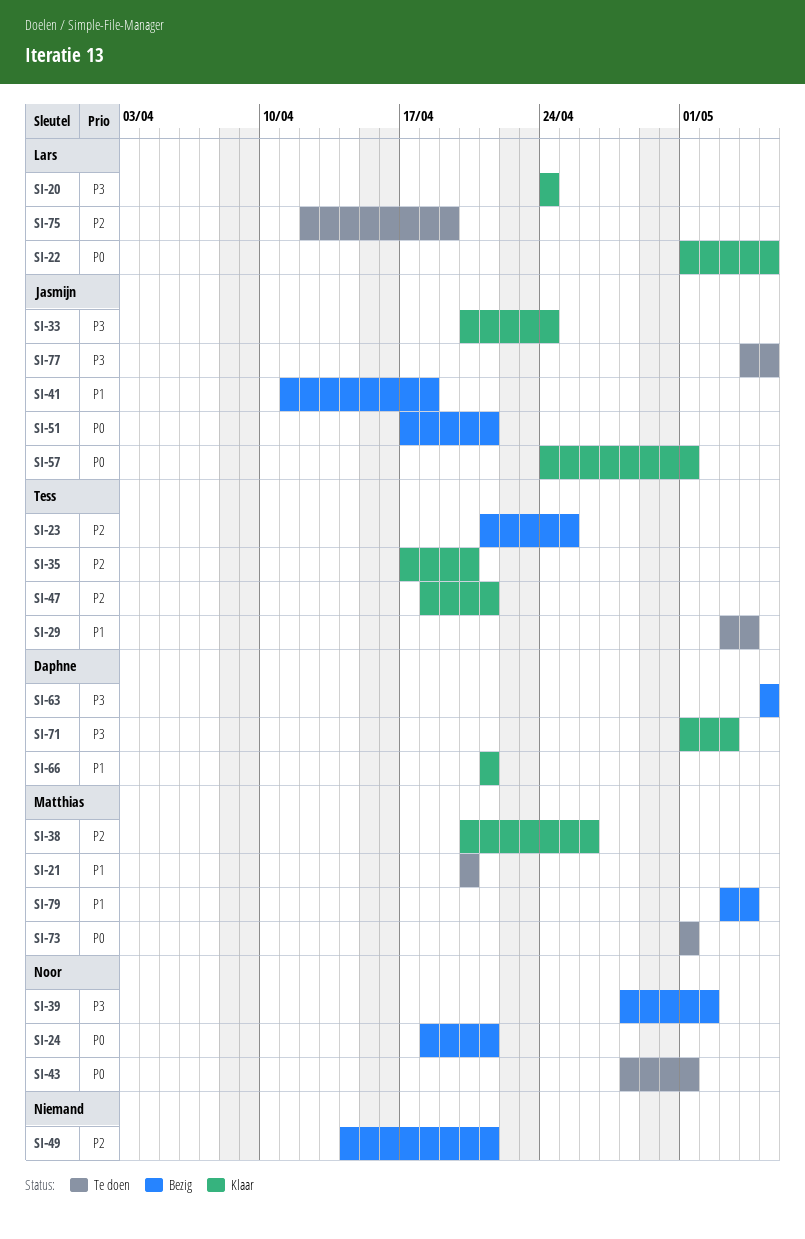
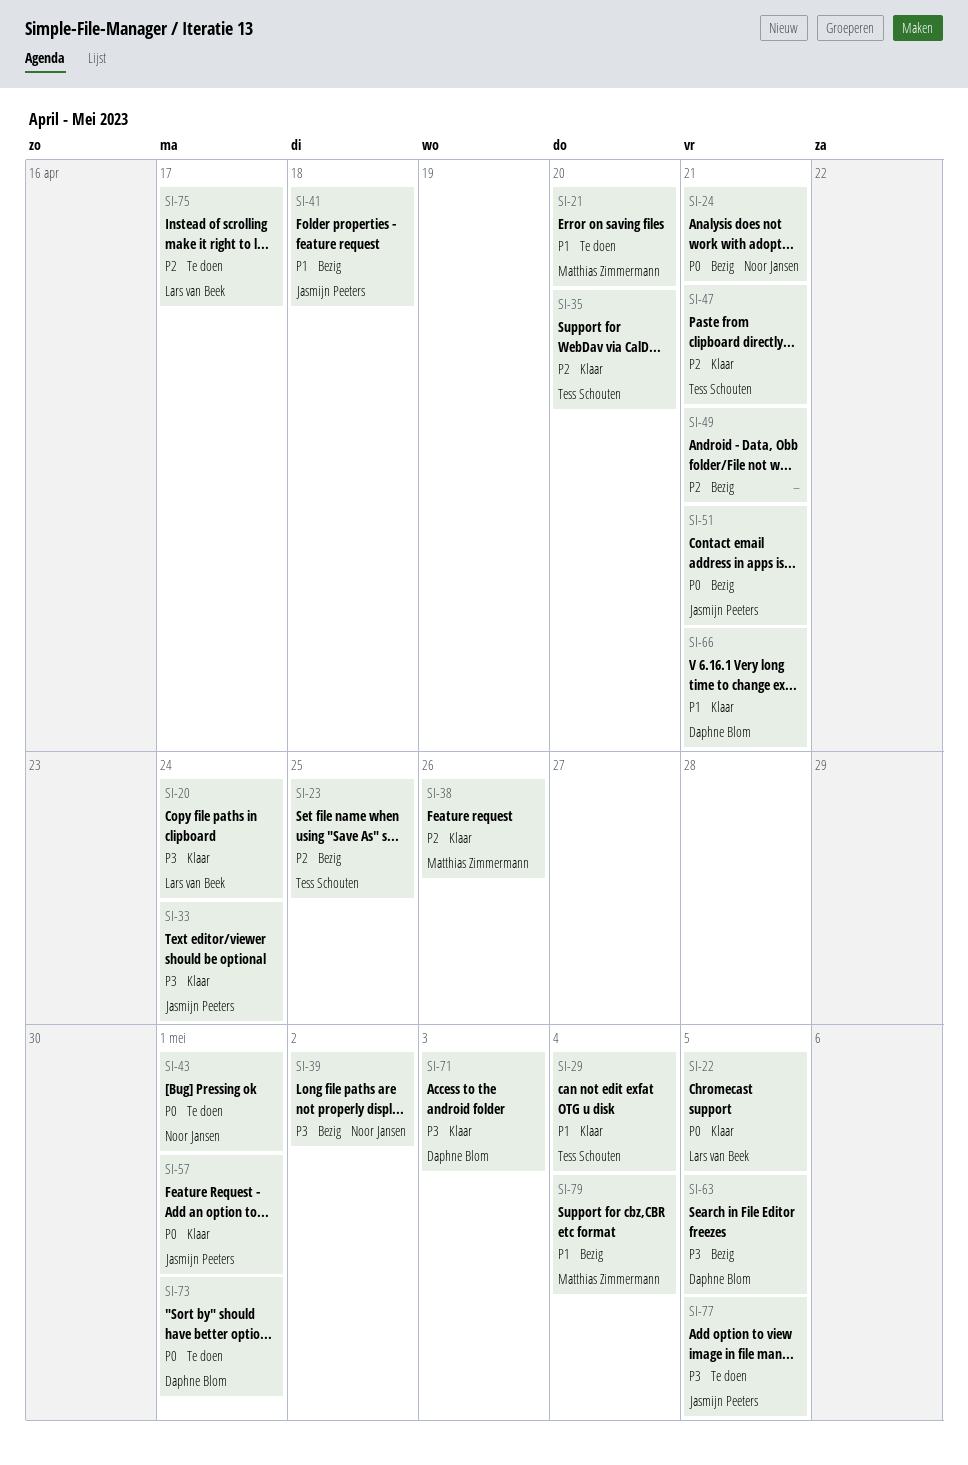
SI-29, status: Te doen -> Klaar
SI-73, owner: Matthias Zimmermann -> Daphne Blom
SI-75, due: Apr 19 -> Apr 17

